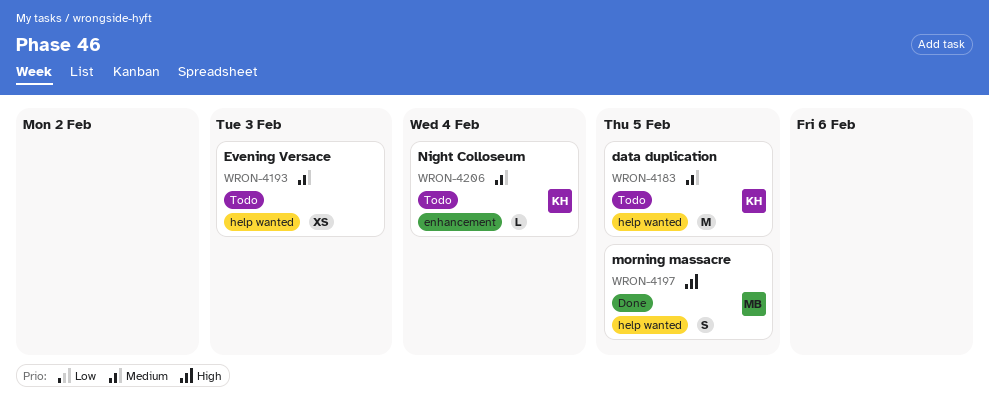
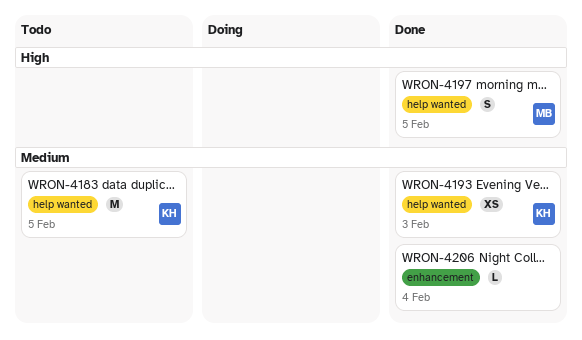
WRON-4193, status: Todo -> Done
WRON-4193, owner: none -> KH
WRON-4206, status: Todo -> Done
WRON-4206, owner: KH -> none

